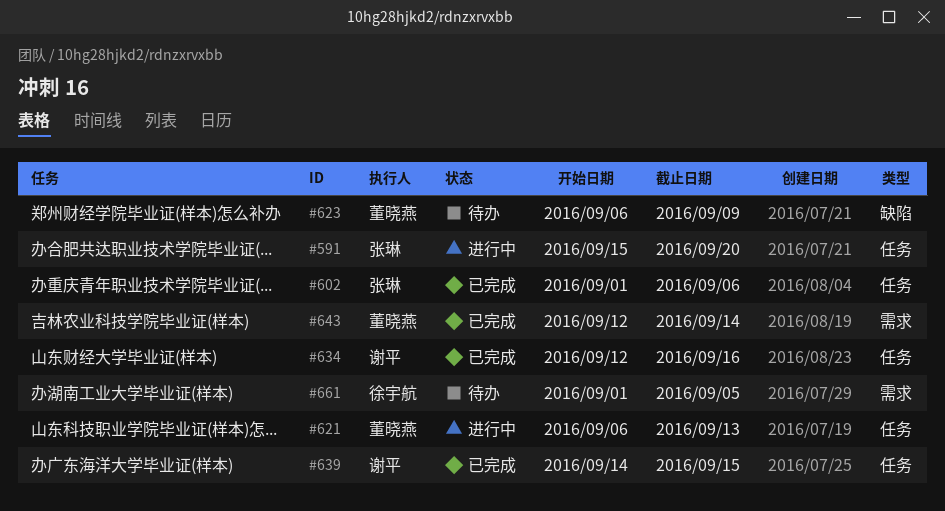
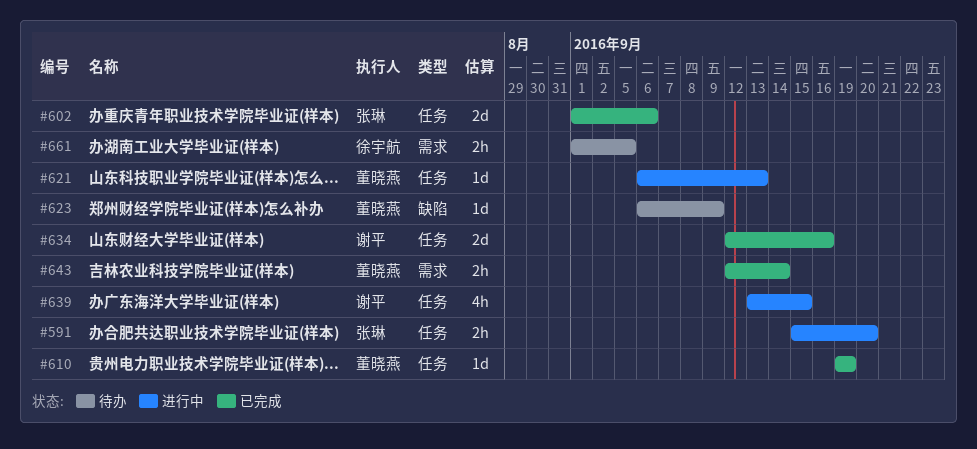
#610: none -> present
#639, status: 已完成 -> 进行中
#639, start: Sep 14 -> Sep 13

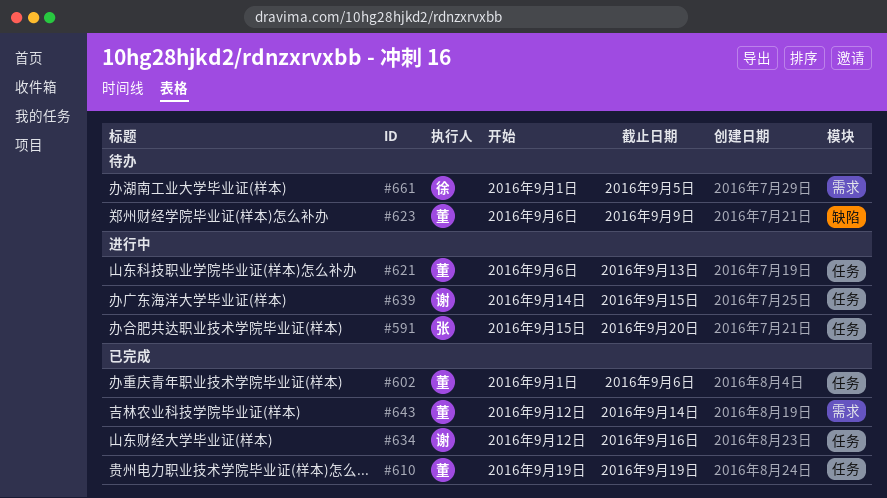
#602, owner: 张琳 -> 董晓燕
#639, start: Sep 13 -> Sep 14

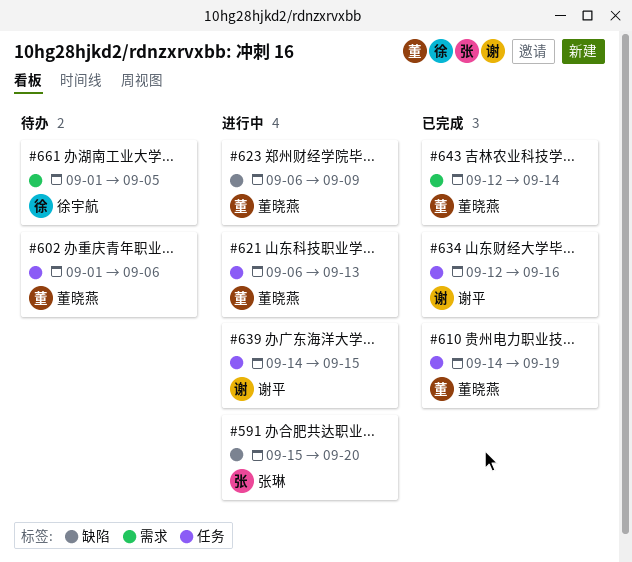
#591, label: 任务 -> 缺陷
#602, status: 已完成 -> 待办
#610, start: Sep 19 -> Sep 14
#623, status: 待办 -> 进行中

